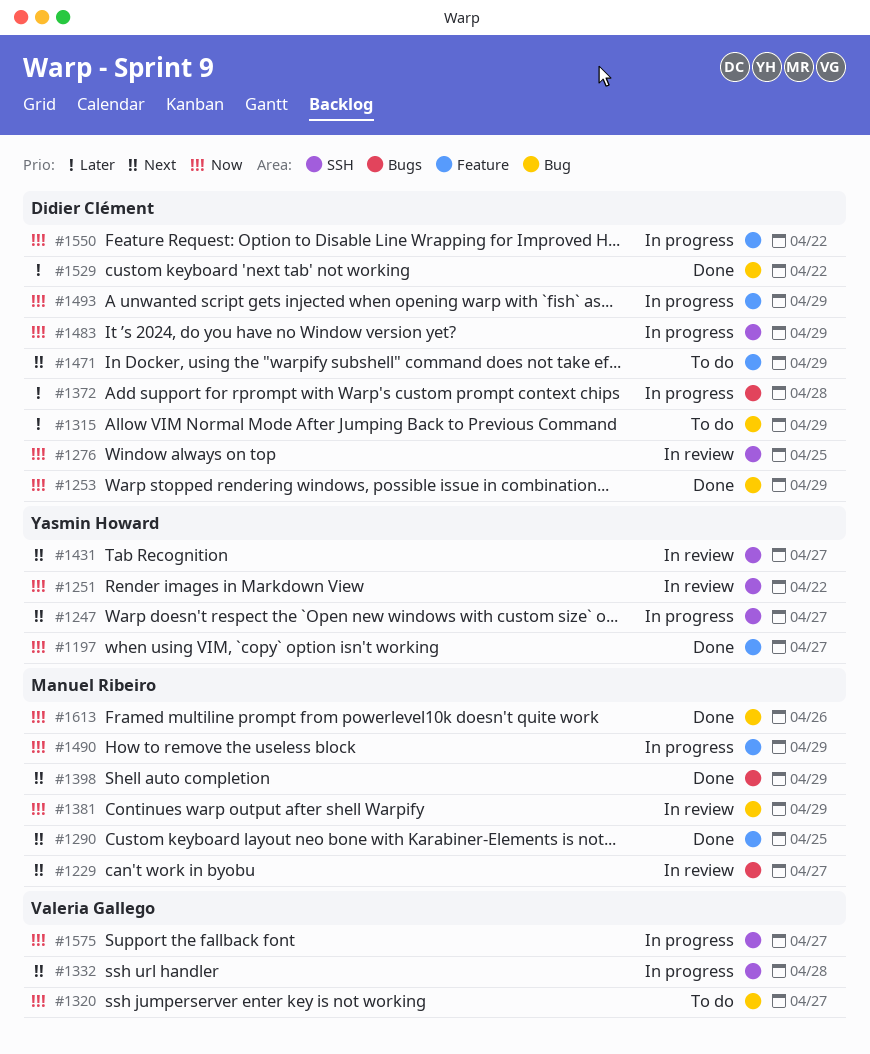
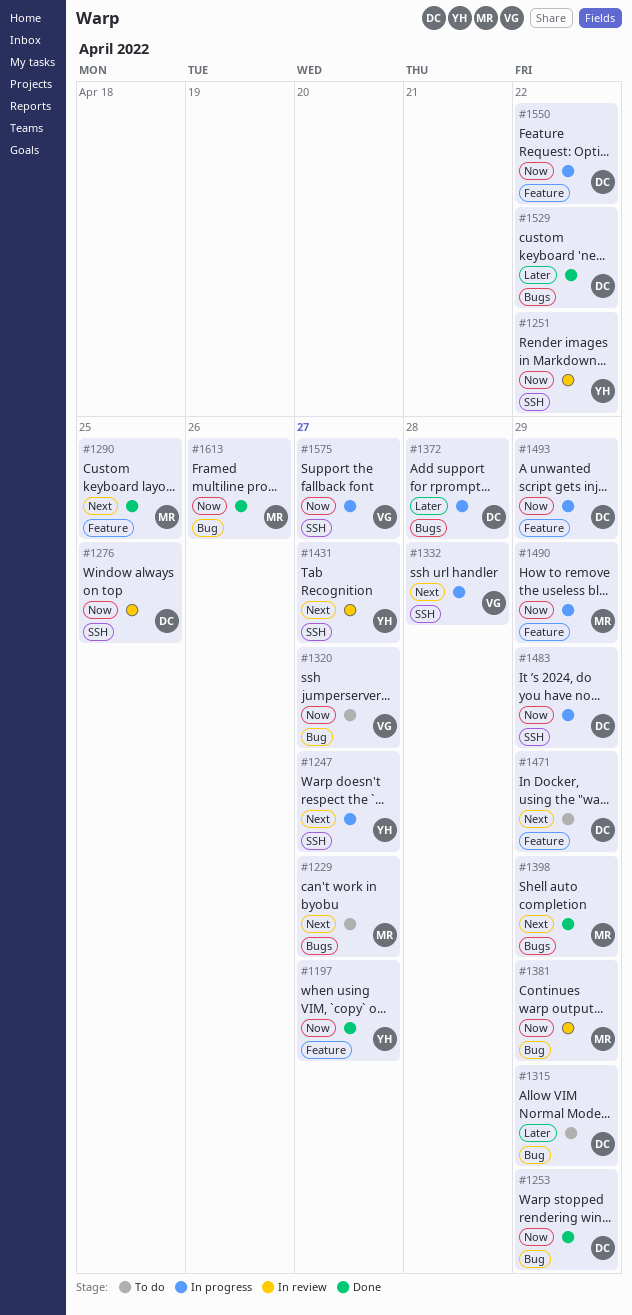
#1229, status: In review -> To do
#1529, label: Bug -> Bugs

